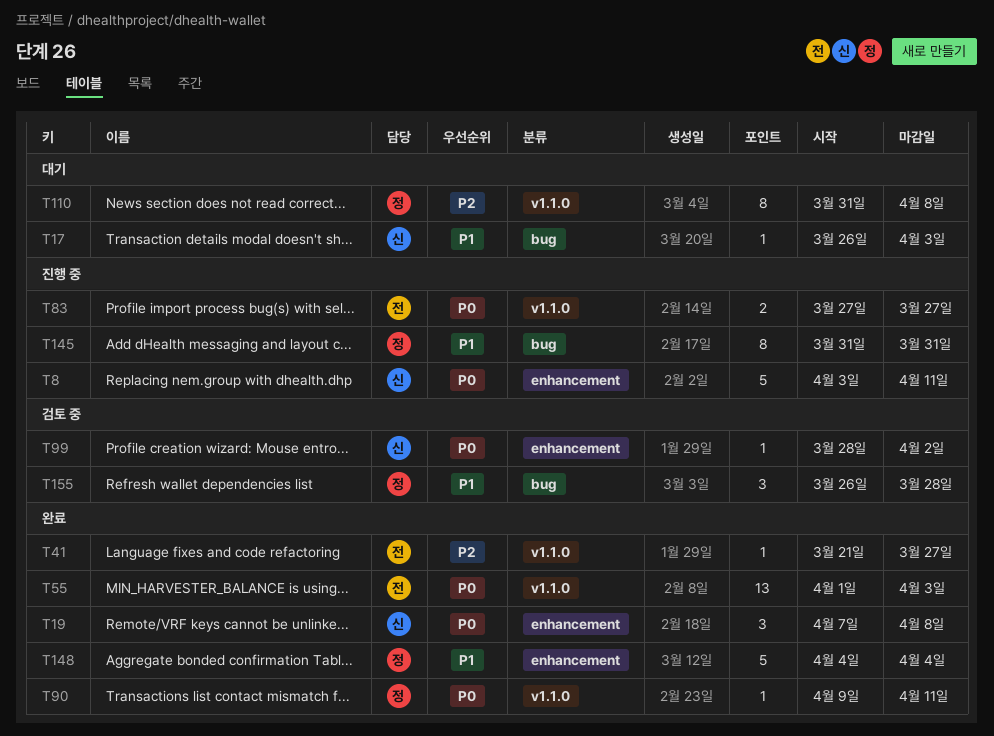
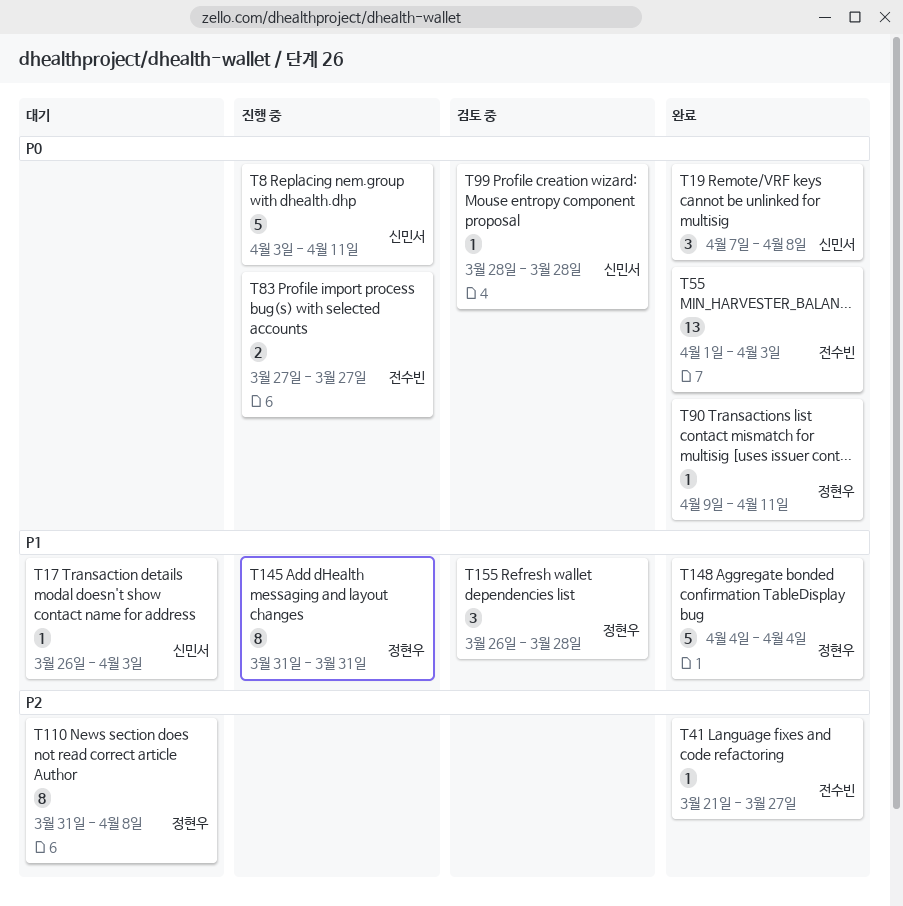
T99, due: Apr 2 -> Mar 28

